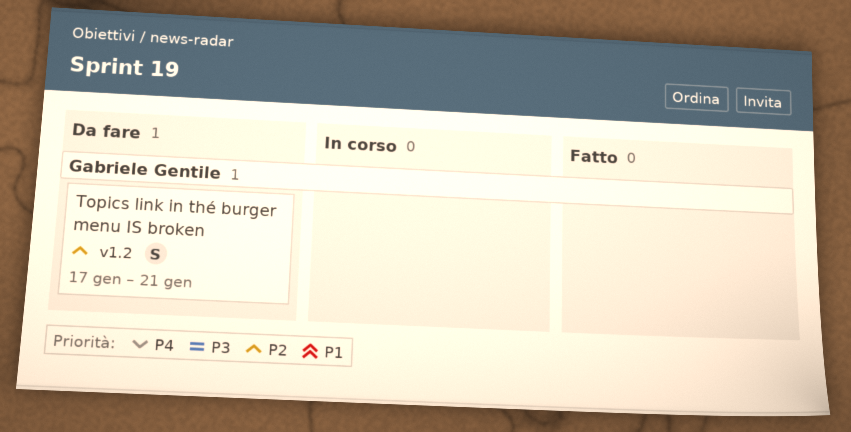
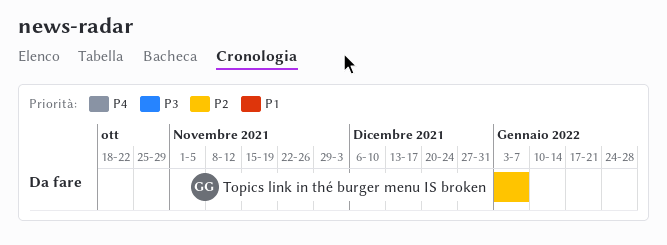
Topics link in thé burger menu IS broken, start: Jan 17 -> Jan 3
Topics link in thé burger menu IS broken, due: Jan 21 -> Jan 7

